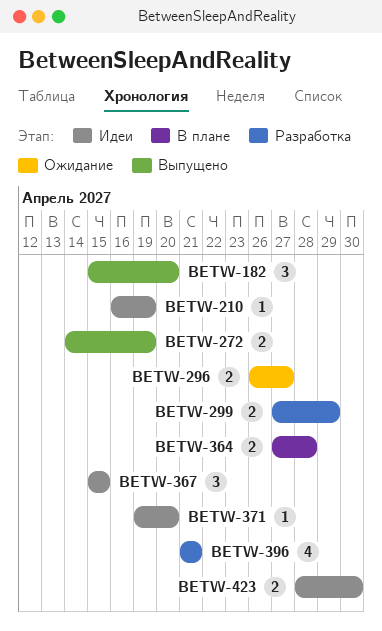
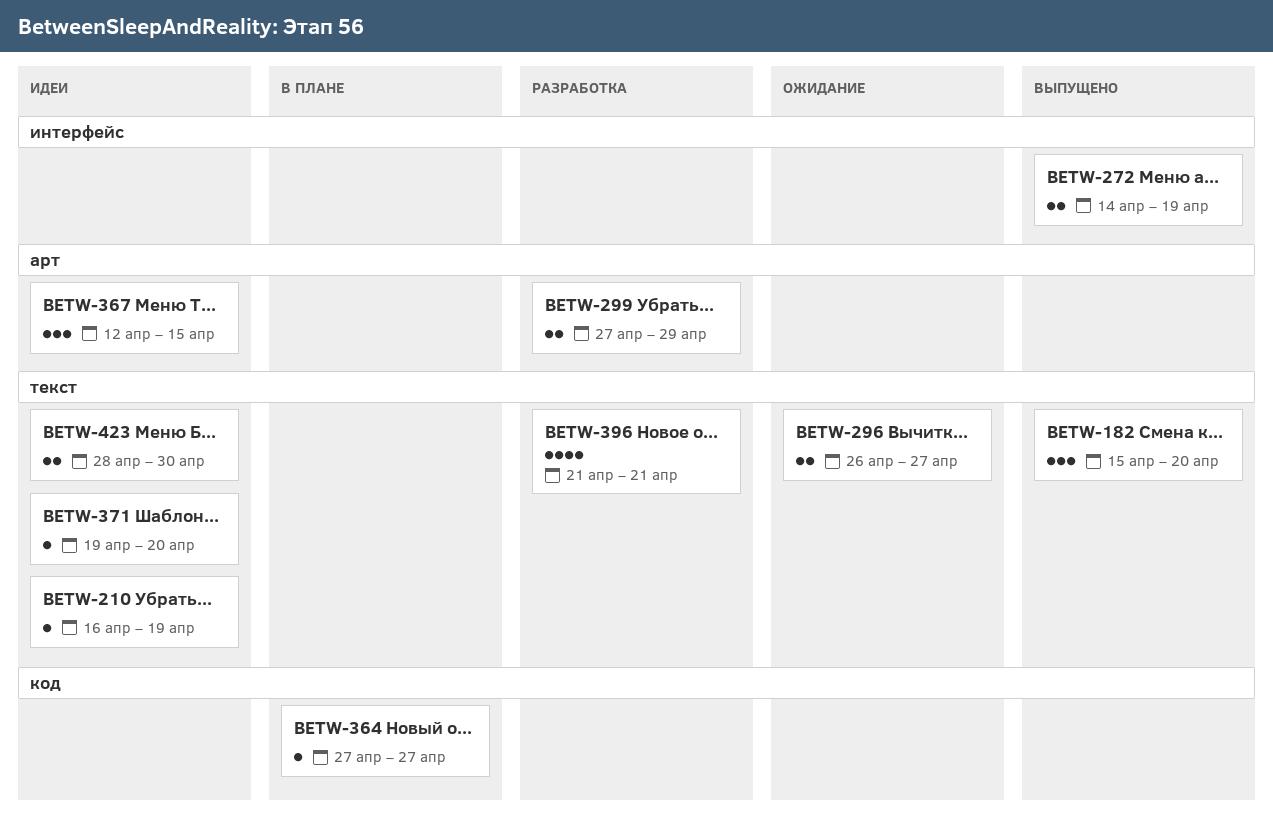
BETW-364, estimate: 2 -> 1
BETW-364, due: Apr 28 -> Apr 27
BETW-367, start: Apr 15 -> Apr 12

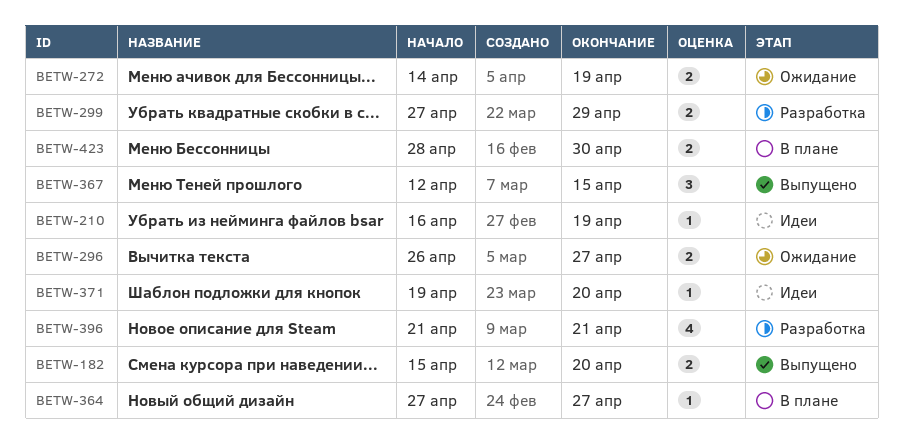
BETW-182, estimate: 3 -> 2
BETW-272, status: Выпущено -> Ожидание
BETW-367, status: Идеи -> Выпущено
BETW-423, status: Идеи -> В плане

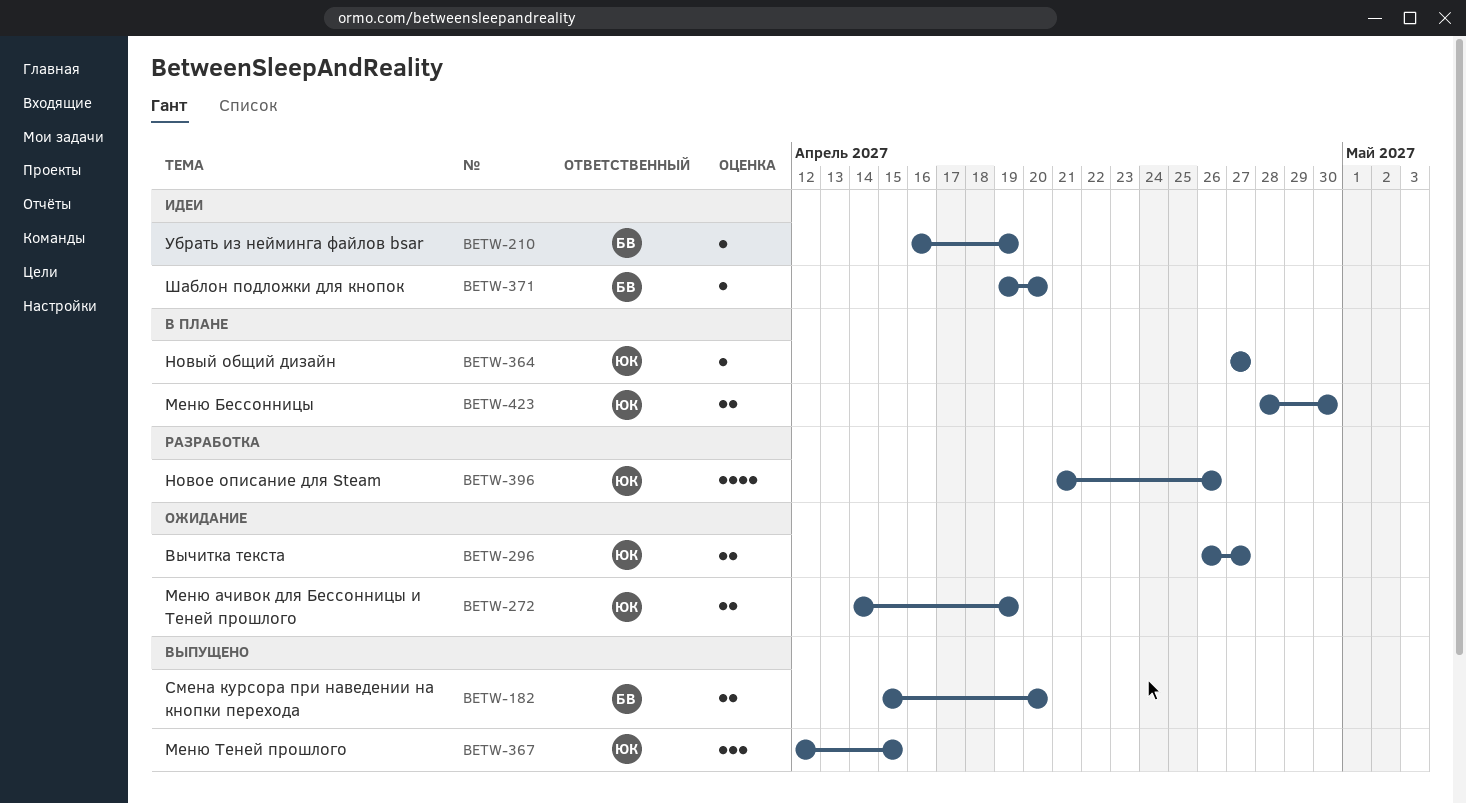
BETW-299: present -> none
BETW-396, due: Apr 21 -> Apr 26

